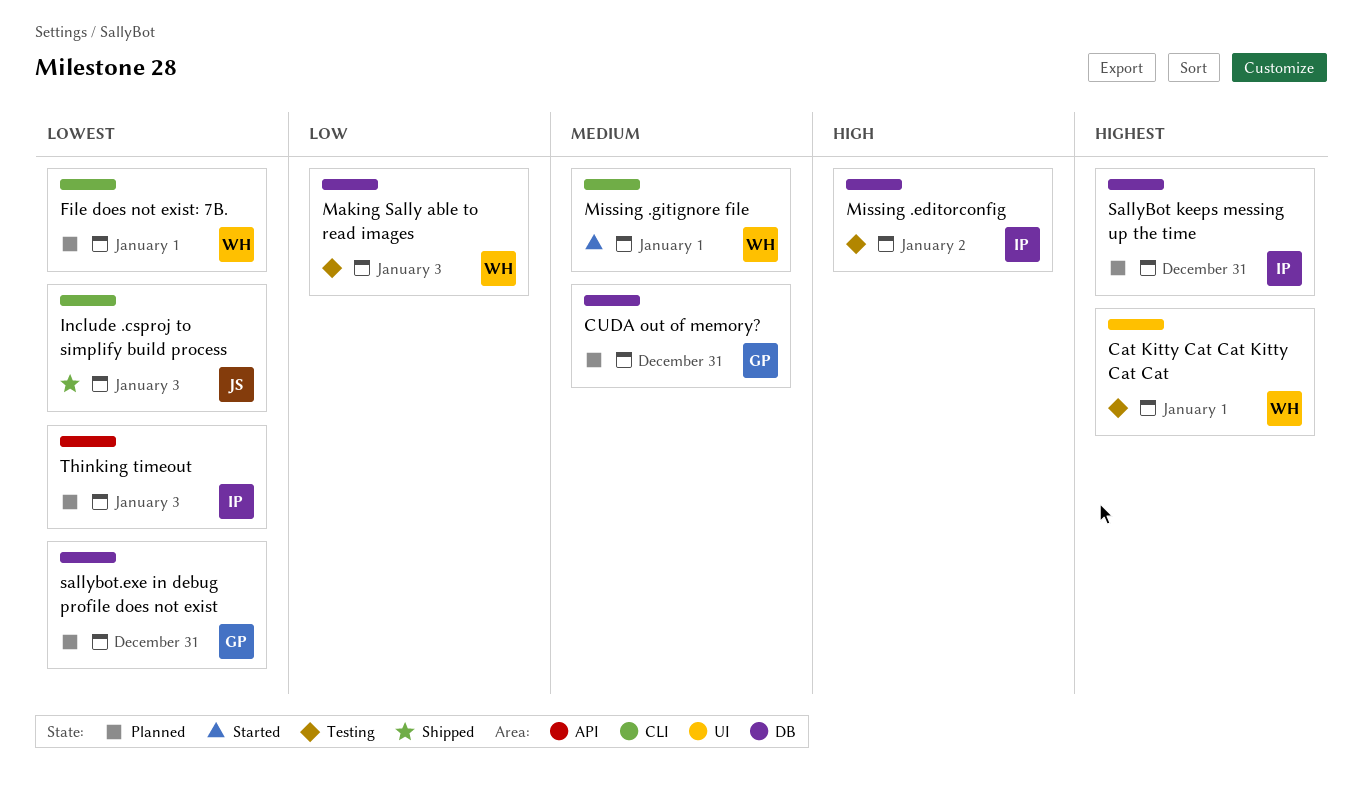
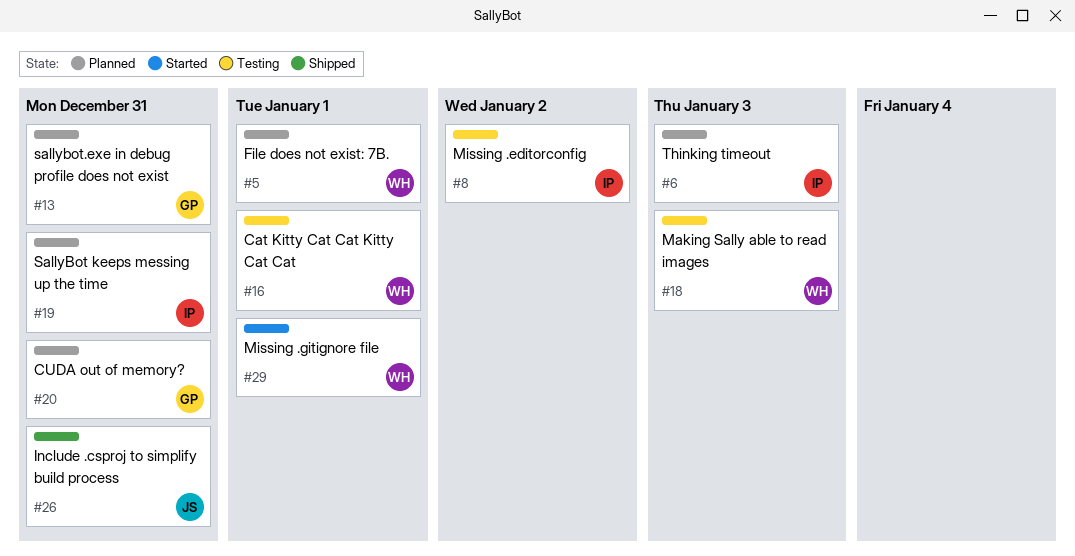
Include .csproj to simplify build process, due: Jan 3 -> Dec 31

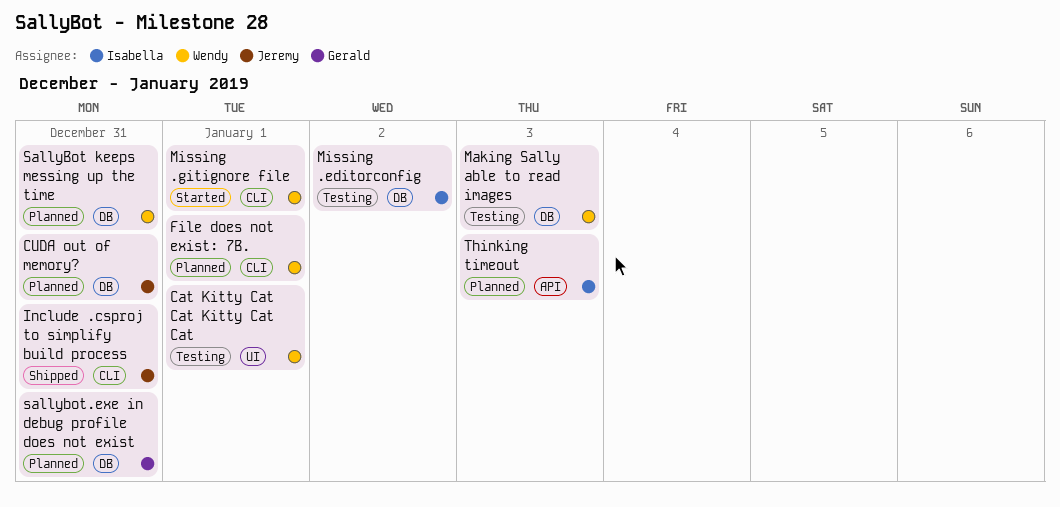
CUDA out of memory?, owner: Gerald -> Jeremy
SallyBot keeps messing up the time, owner: Isabella -> Wendy

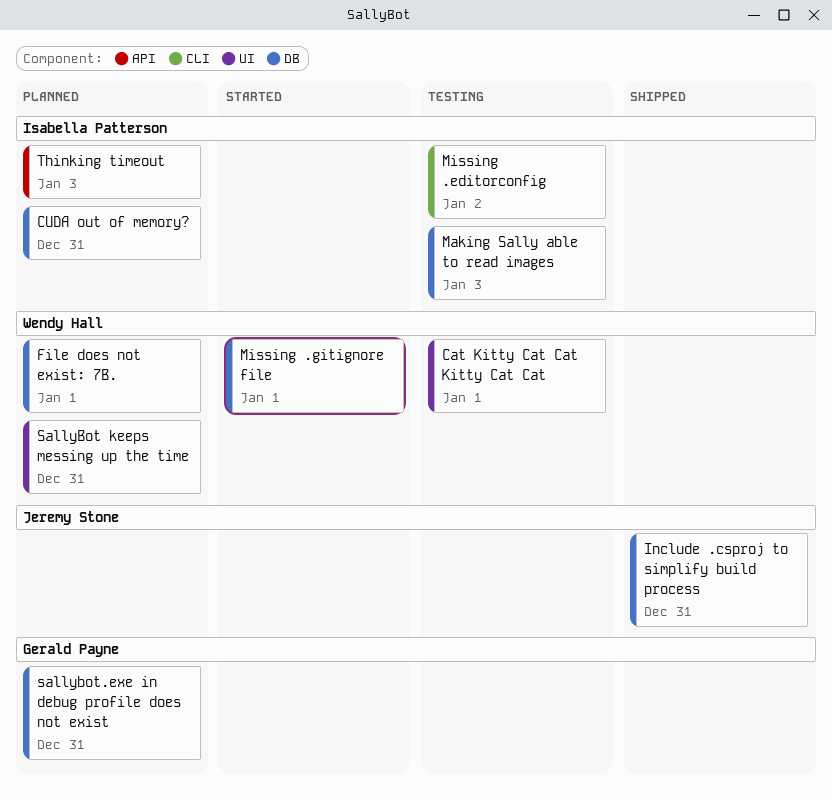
CUDA out of memory?, owner: Jeremy Stone -> Isabella Patterson
File does not exist: 7B., label: CLI -> DB
Include .csproj to simplify build process, label: CLI -> DB
Making Sally able to read images, owner: Wendy Hall -> Isabella Patterson
Missing .editorconfig, label: DB -> CLI
Missing .gitignore file, label: CLI -> DB
SallyBot keeps messing up the time, label: DB -> UI

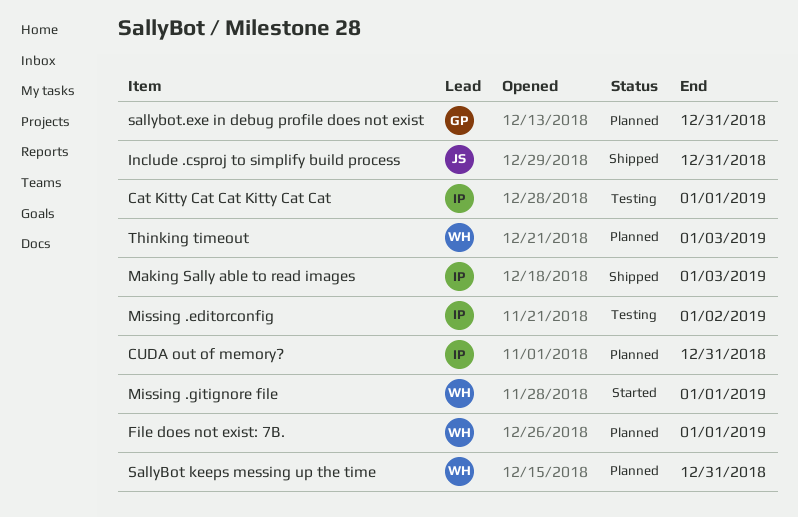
Cat Kitty Cat Cat Kitty Cat Cat, owner: Wendy Hall -> Isabella Patterson
Making Sally able to read images, status: Testing -> Shipped
Thinking timeout, owner: Isabella Patterson -> Wendy Hall

